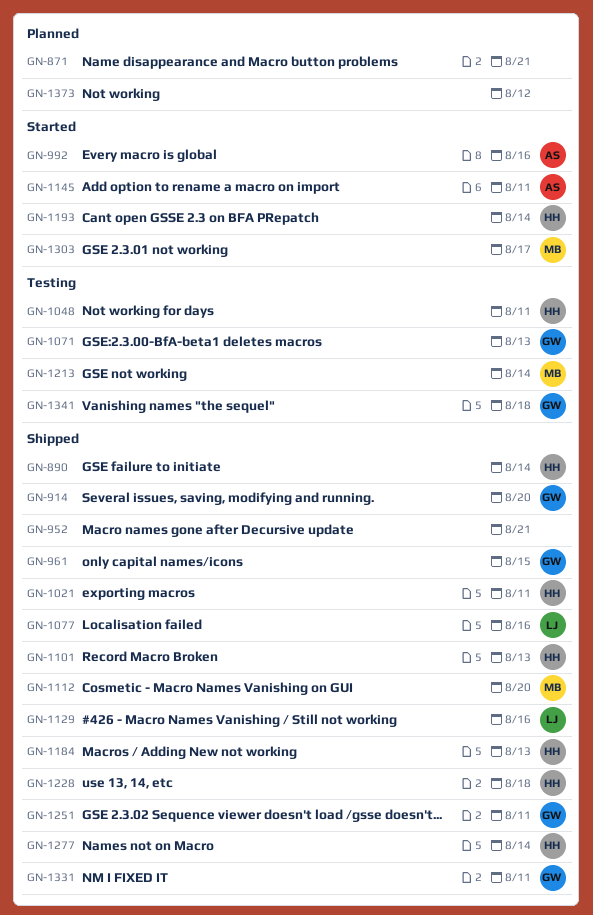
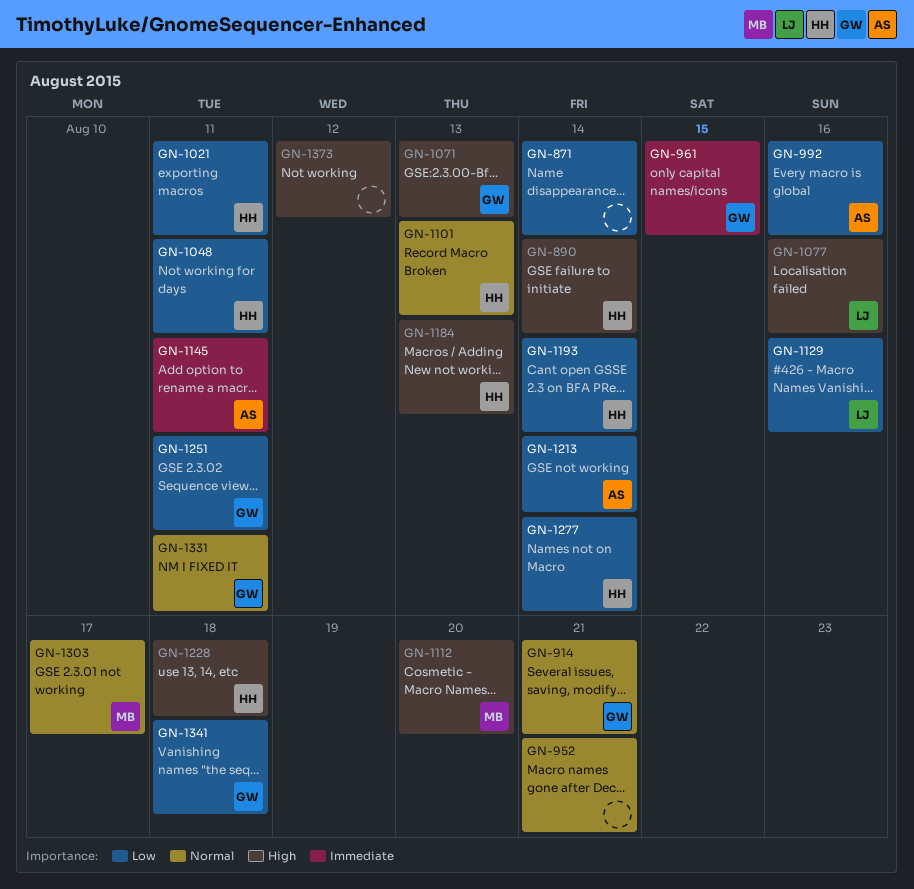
GN-871, due: Aug 21 -> Aug 14
GN-914, due: Aug 20 -> Aug 21
GN-1213, owner: MB -> AS

